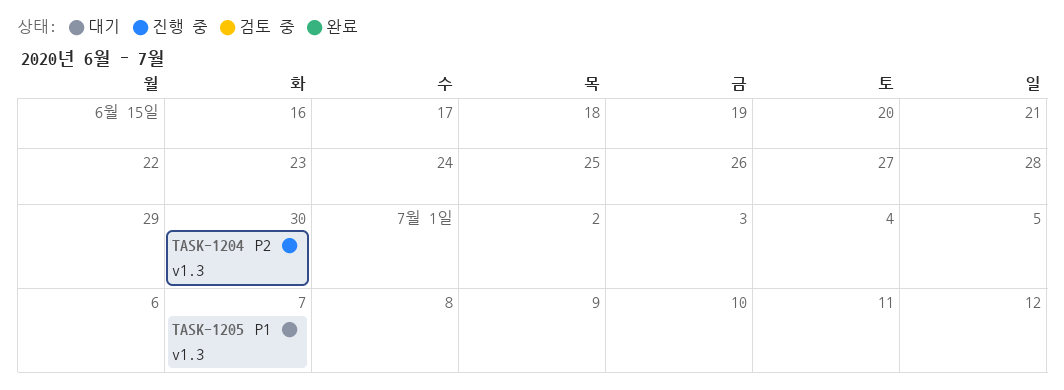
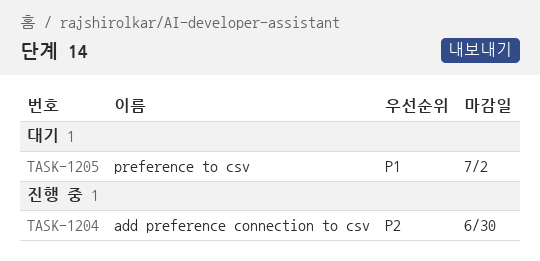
TASK-1205, due: Jul 7 -> Jul 2

